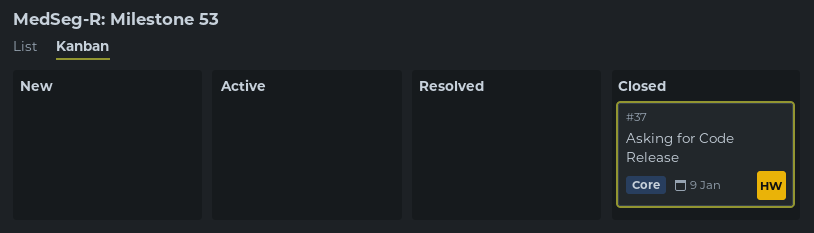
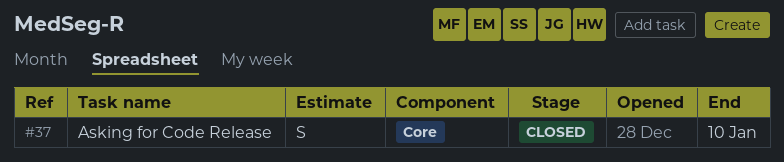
#37, due: Jan 9 -> Jan 10

